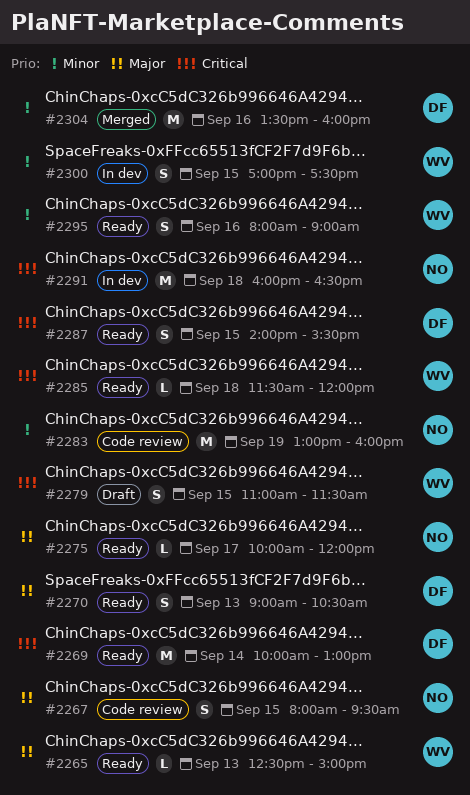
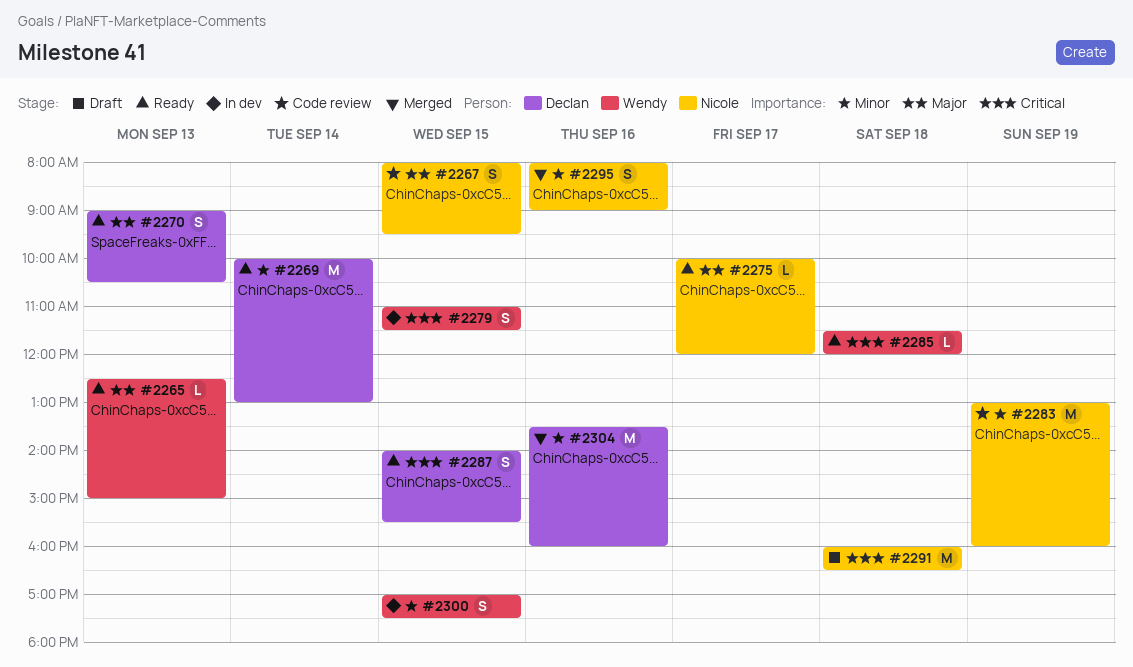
#2269, priority: Critical -> Minor
#2279, status: Draft -> In dev
#2291, status: In dev -> Draft
#2295, status: Ready -> Merged
#2295, owner: Wendy -> Nicole

